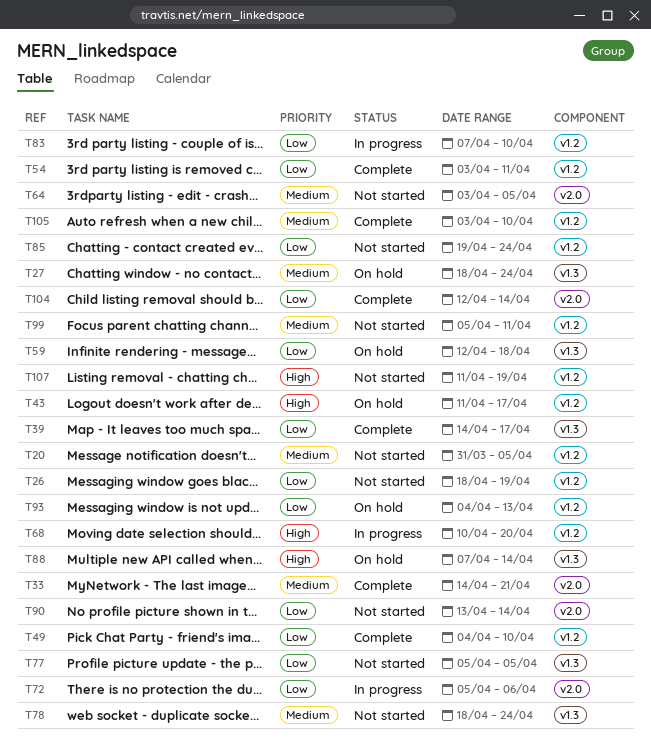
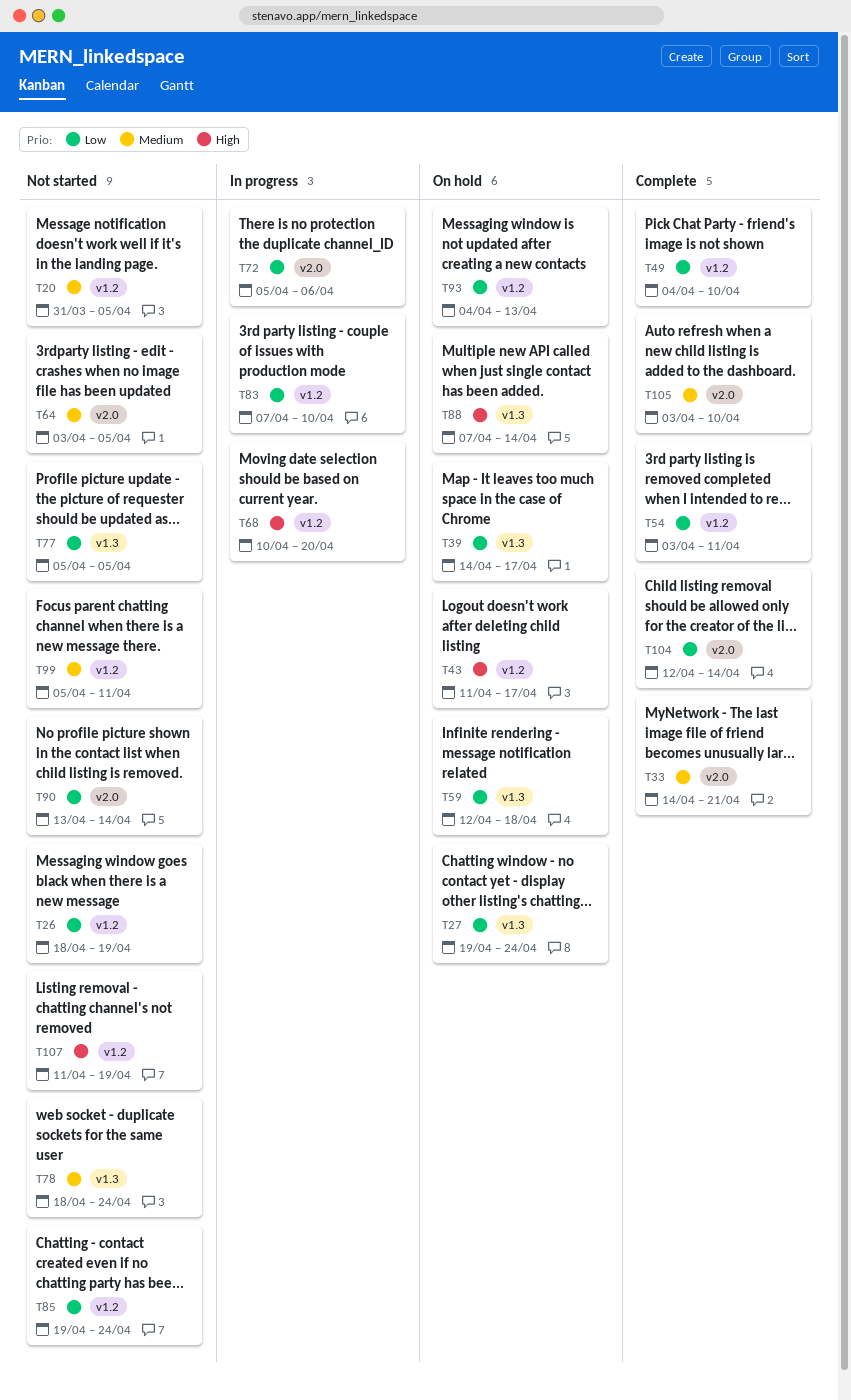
T27, priority: Medium -> Low
T27, start: Apr 18 -> Apr 19
T39, status: Complete -> On hold
T105, label: v1.2 -> v2.0

